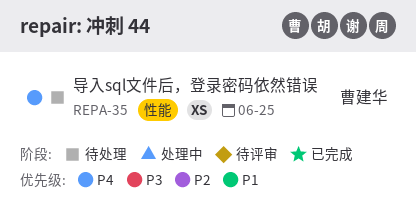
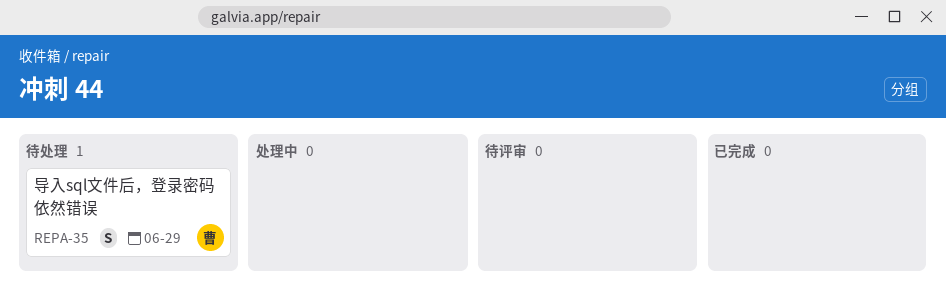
REPA-35, estimate: XS -> S
REPA-35, due: Jun 25 -> Jun 29

